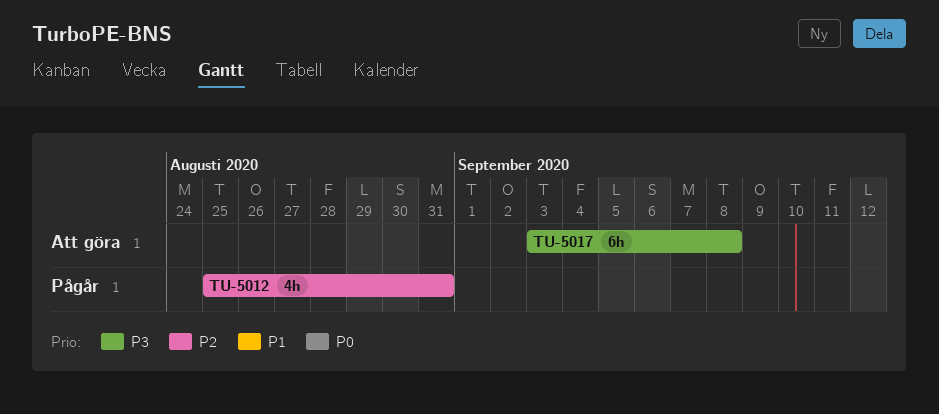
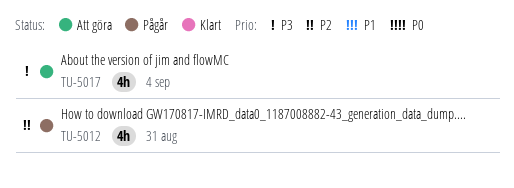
TU-5017, estimate: 6h -> 4h
TU-5017, due: Sep 8 -> Sep 4

